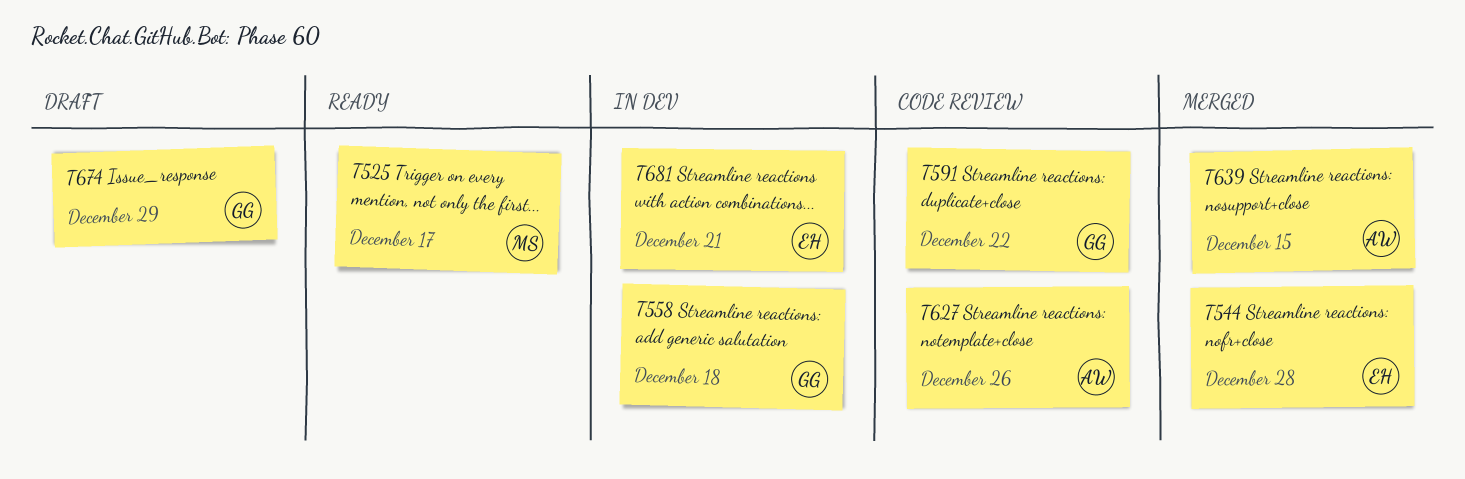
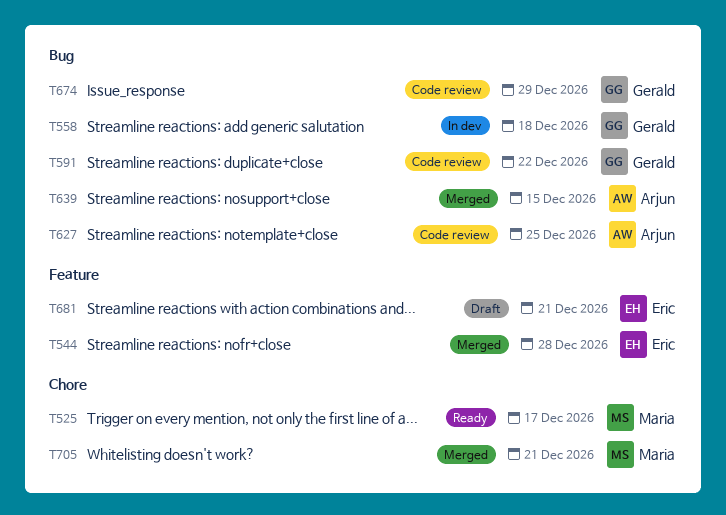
T627, due: Dec 26 -> Dec 25
T674, status: Draft -> Code review
T681, status: In dev -> Draft
T705: none -> present

